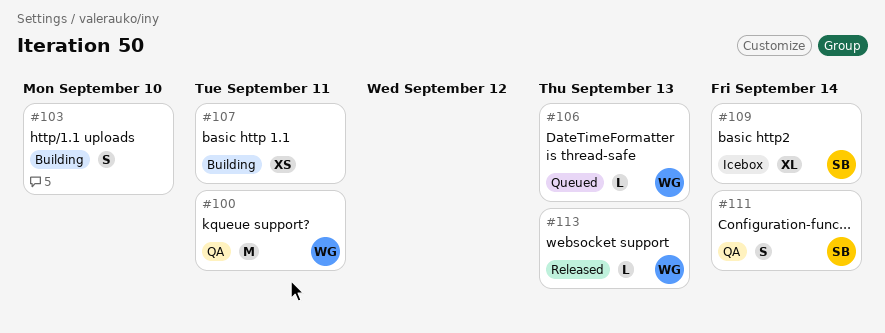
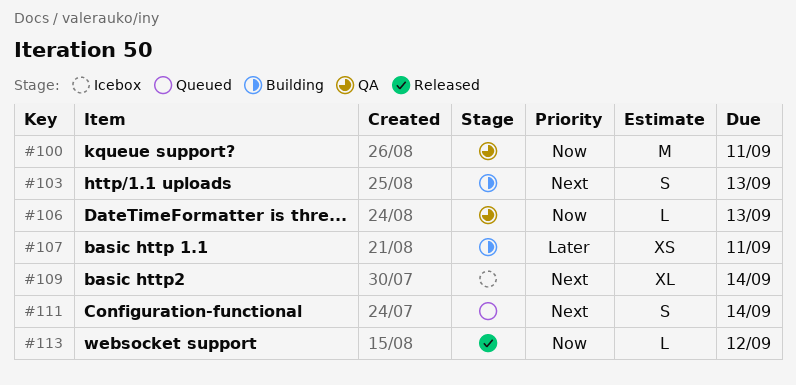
#103, due: Sep 10 -> Sep 13
#106, status: Queued -> QA
#111, status: QA -> Queued
#113, due: Sep 13 -> Sep 12

